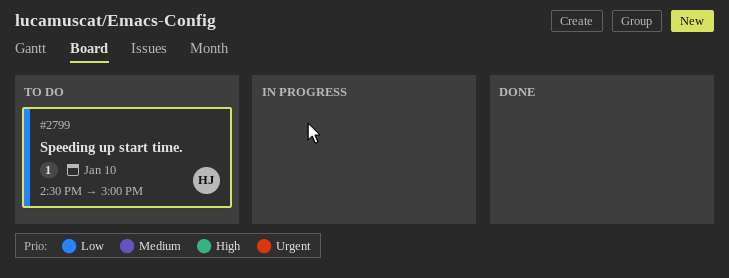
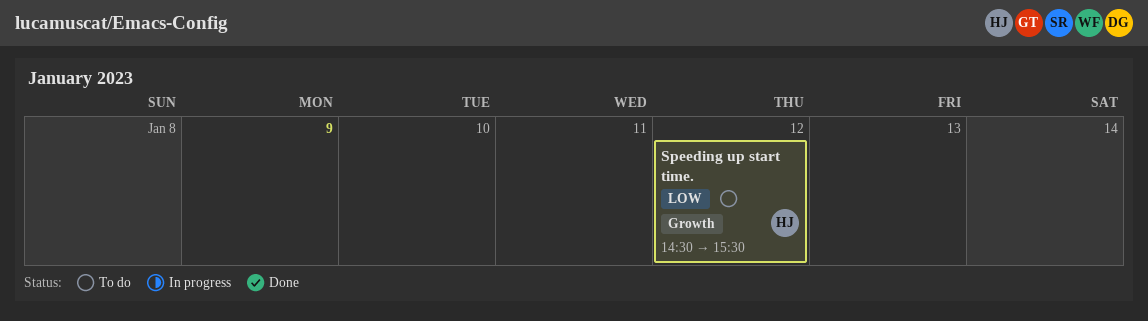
Speeding up start time., day: Jan 10 -> Jan 12
Speeding up start time., ends: 15:00 -> 15:30

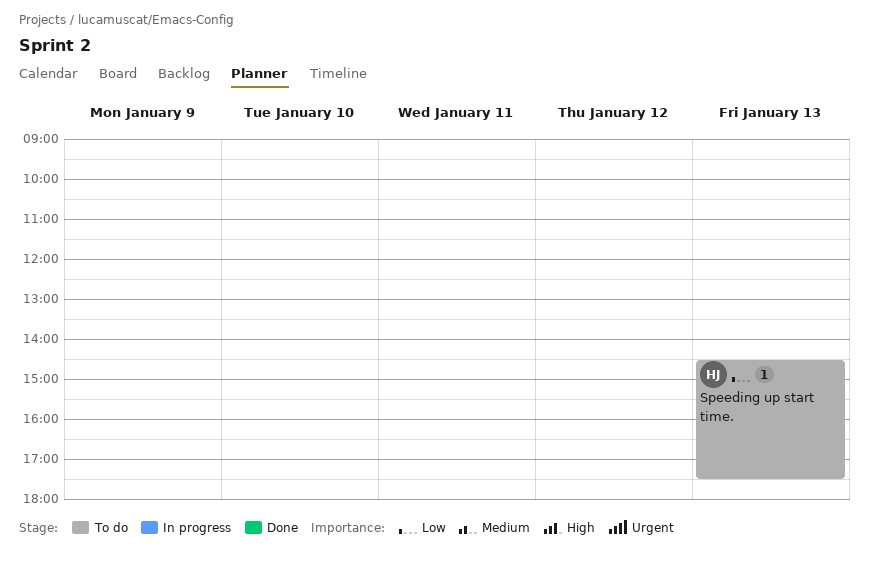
Speeding up start time., day: Jan 12 -> Jan 13
Speeding up start time., ends: 15:30 -> 17:30

